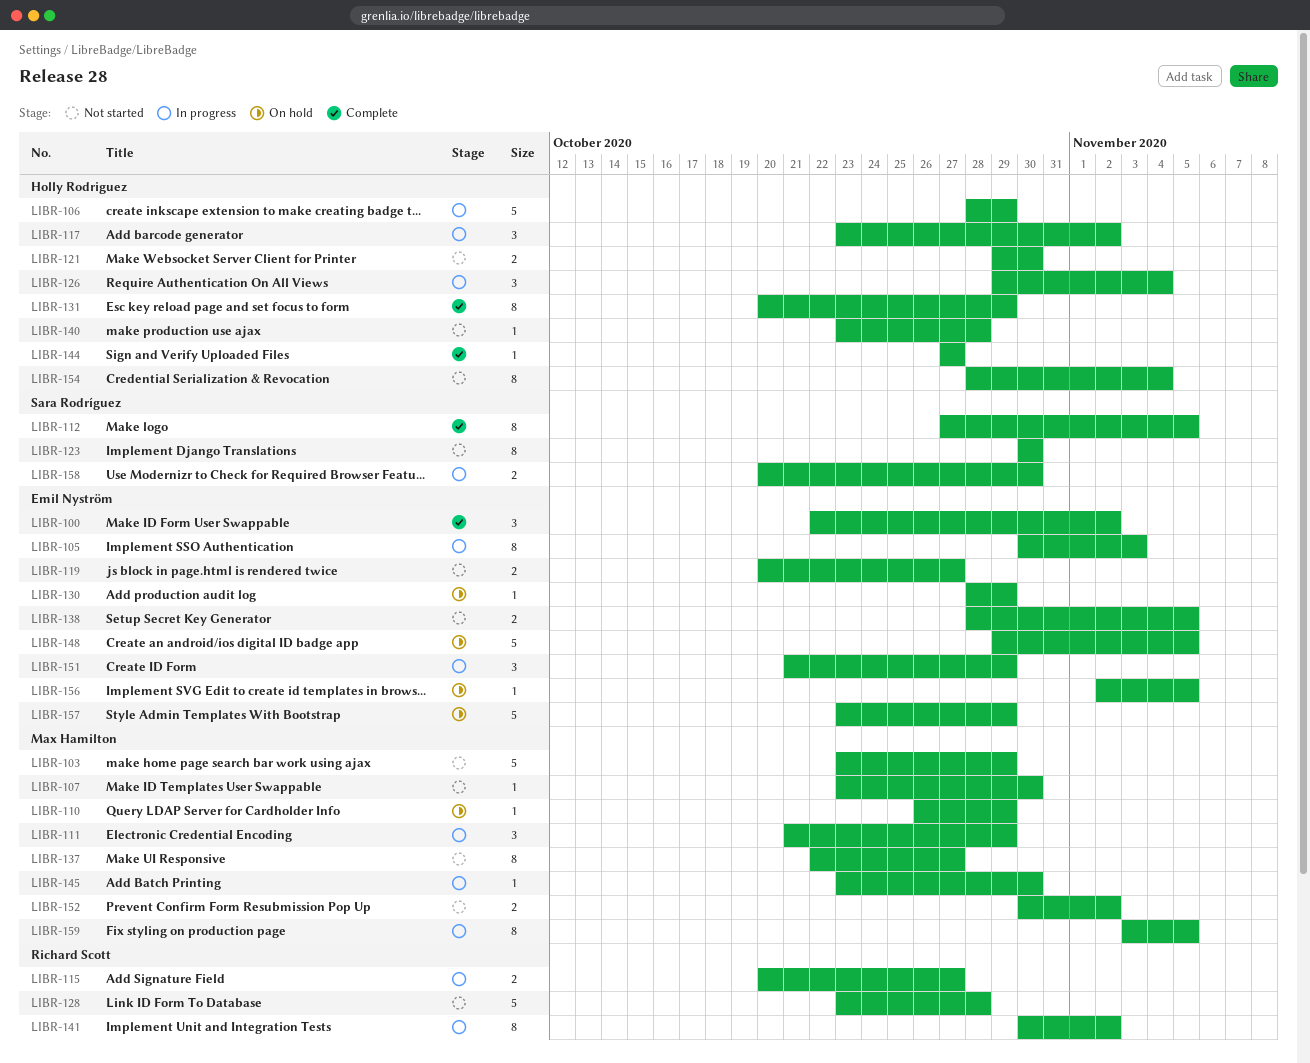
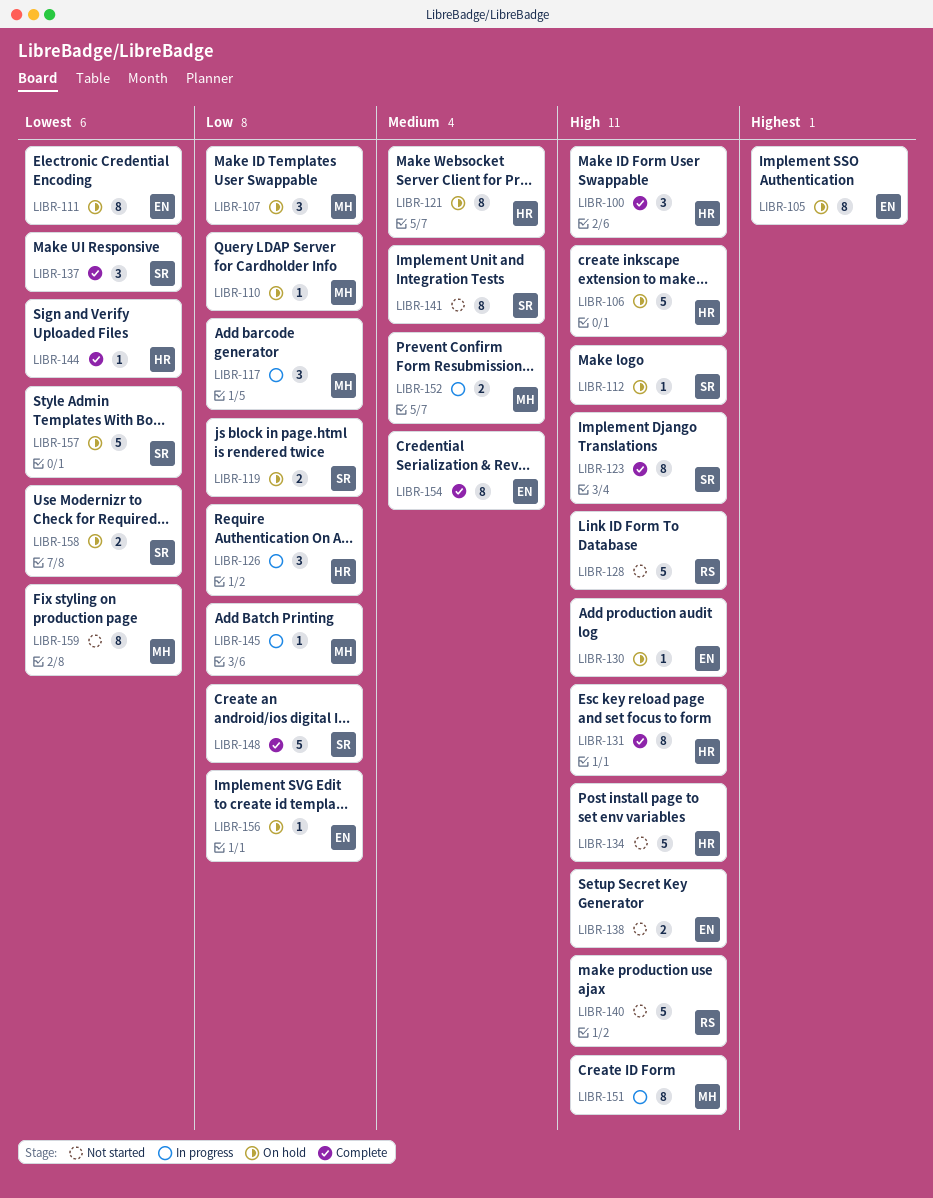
LIBR-100, owner: Emil Nyström -> Holly Rodriguez
LIBR-103: present -> none
LIBR-105, status: In progress -> On hold
LIBR-106, status: In progress -> On hold
LIBR-107, status: Not started -> On hold
LIBR-107, estimate: 1 -> 3
LIBR-111, status: In progress -> On hold
LIBR-111, owner: Max Hamilton -> Emil Nyström
LIBR-111, estimate: 3 -> 8
LIBR-112, status: Complete -> On hold
LIBR-112, estimate: 8 -> 1
LIBR-115: present -> none
LIBR-117, owner: Holly Rodriguez -> Max Hamilton
LIBR-119, status: Not started -> On hold
LIBR-119, owner: Emil Nyström -> Sara Rodríguez
LIBR-121, status: Not started -> On hold
LIBR-121, estimate: 2 -> 8
LIBR-123, status: Not started -> Complete
LIBR-134: none -> present
LIBR-137, status: Not started -> Complete
LIBR-137, owner: Max Hamilton -> Sara Rodríguez
LIBR-137, estimate: 8 -> 3
LIBR-140, owner: Holly Rodriguez -> Richard Scott
LIBR-140, estimate: 1 -> 5
LIBR-141, status: In progress -> Not started
LIBR-141, owner: Richard Scott -> Sara Rodríguez
LIBR-148, status: On hold -> Complete
LIBR-148, owner: Emil Nyström -> Sara Rodríguez
LIBR-151, owner: Emil Nyström -> Max Hamilton
LIBR-151, estimate: 3 -> 8
LIBR-152, status: Not started -> In progress
LIBR-154, status: Not started -> Complete
LIBR-154, owner: Holly Rodriguez -> Emil Nyström
LIBR-157, owner: Emil Nyström -> Sara Rodríguez
LIBR-158, status: In progress -> On hold
LIBR-159, status: In progress -> Not started

